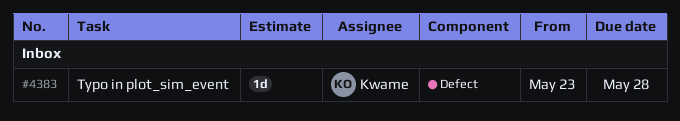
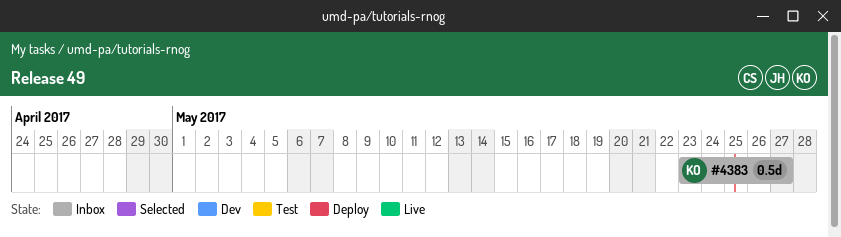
#4383, estimate: 1d -> 0.5d
#4383, due: May 28 -> May 27

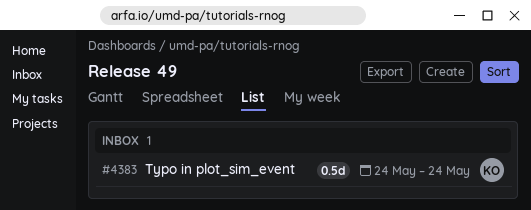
#4383, start: May 23 -> May 24
#4383, due: May 27 -> May 24

